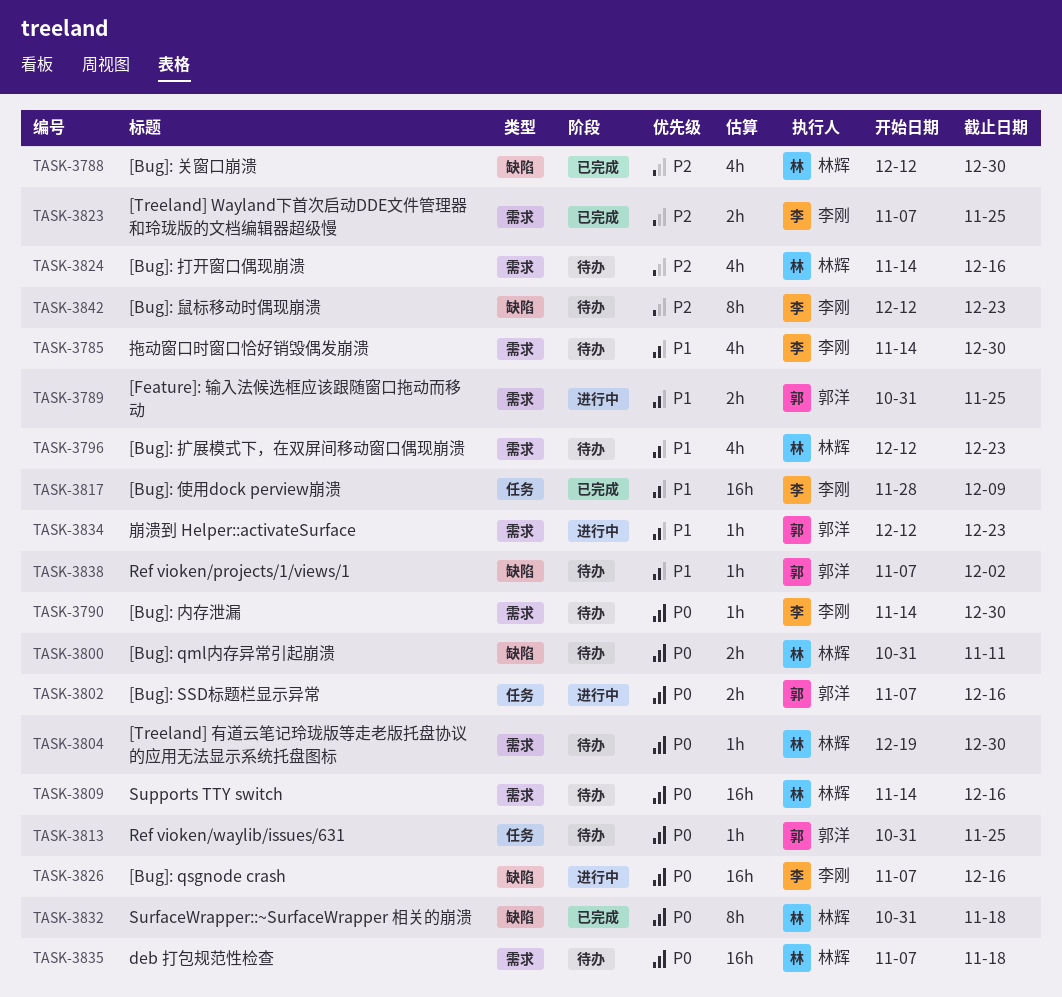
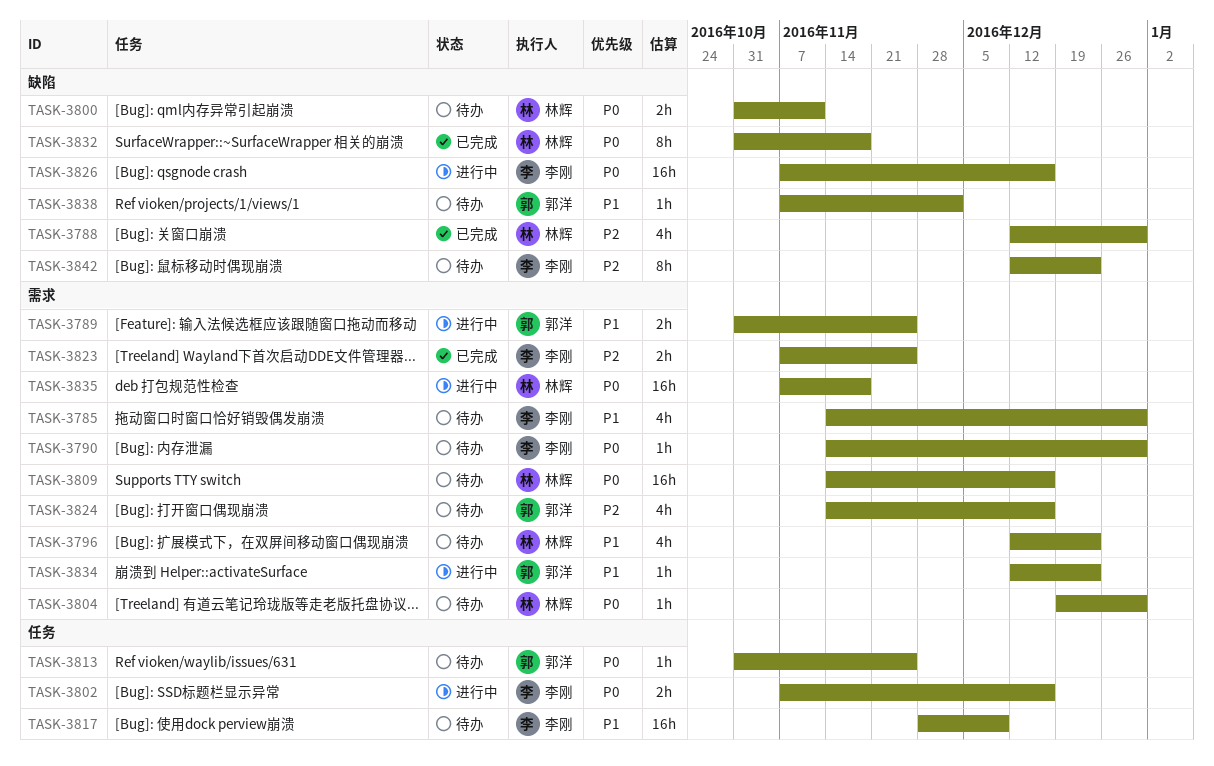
TASK-3802, owner: 郭洋 -> 李刚
TASK-3817, status: 已完成 -> 待办
TASK-3824, owner: 林辉 -> 郭洋
TASK-3835, status: 待办 -> 进行中

